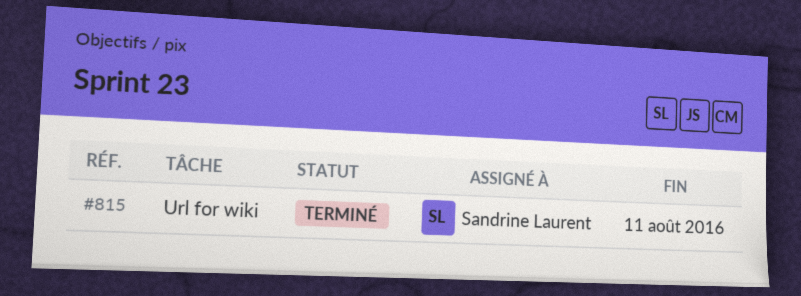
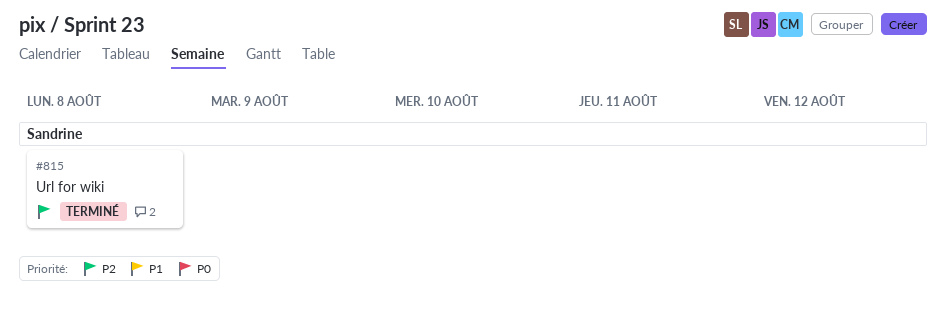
#815, due: Aug 11 -> Aug 8

